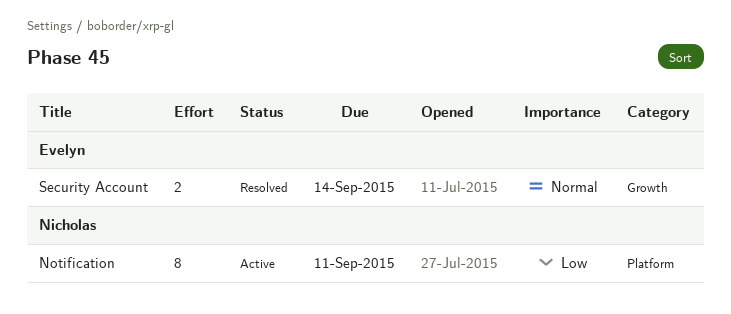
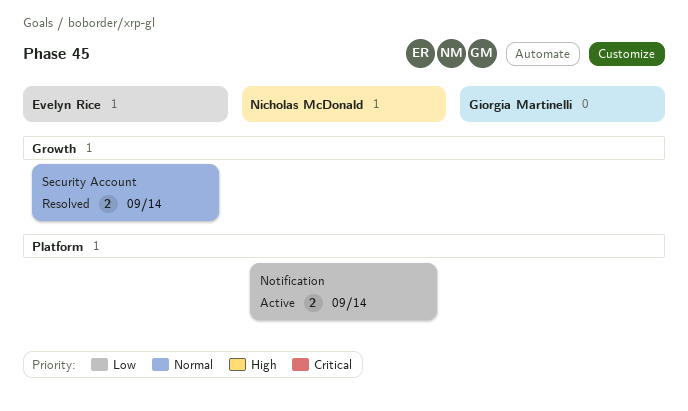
Notification, estimate: 8 -> 2
Notification, due: Sep 11 -> Sep 14

